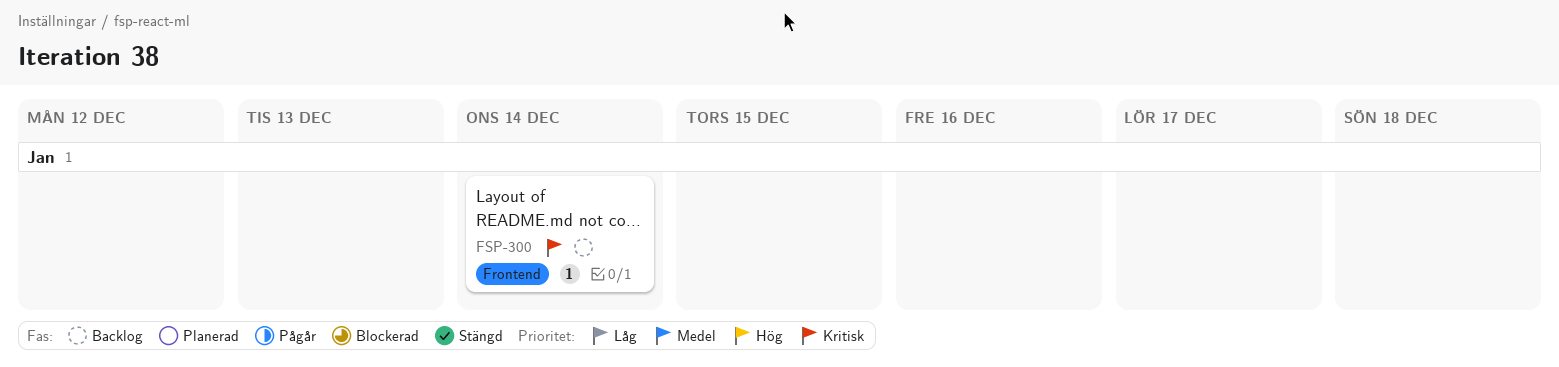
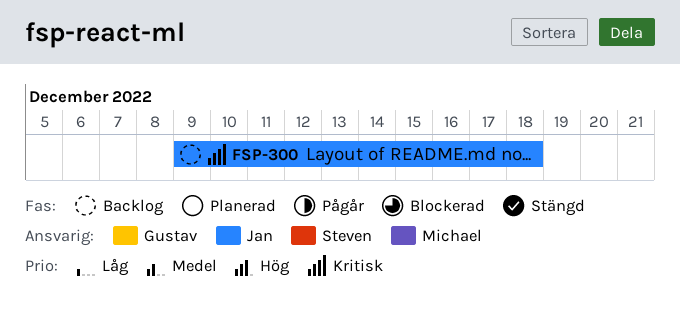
FSP-300, due: Dec 14 -> Dec 18

